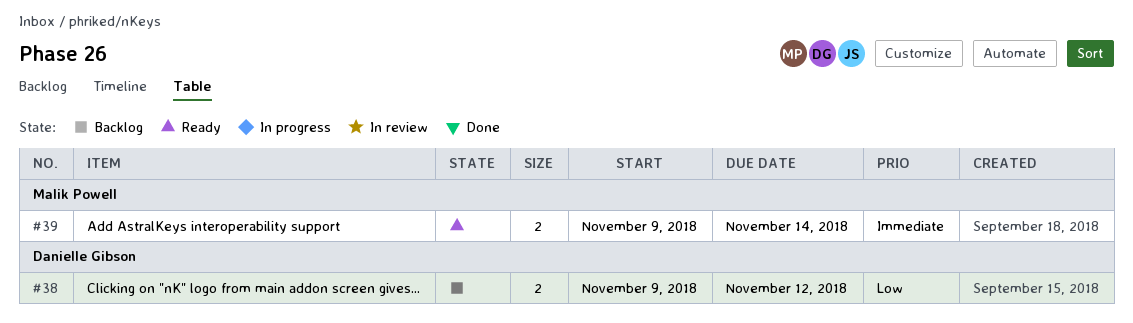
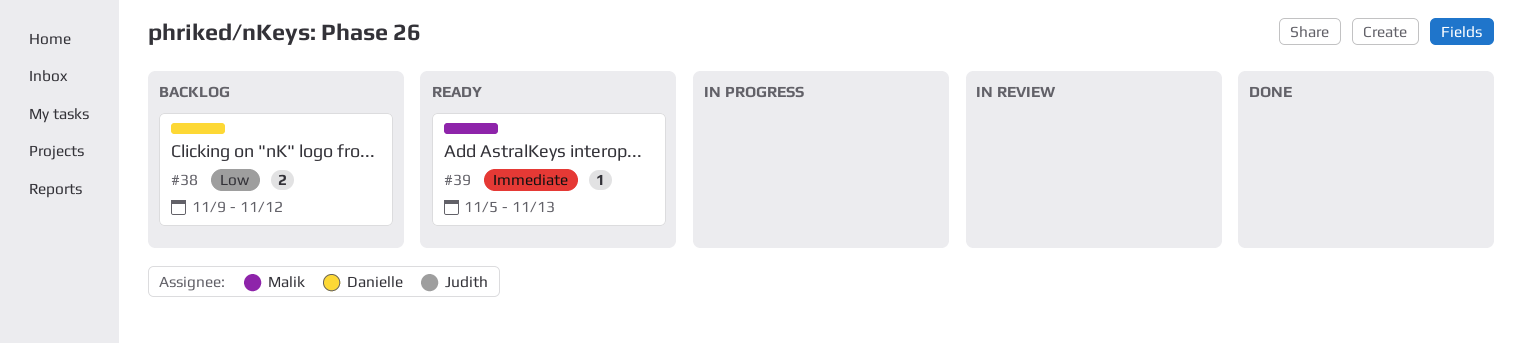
#39, estimate: 2 -> 1
#39, start: Nov 9 -> Nov 5
#39, due: Nov 14 -> Nov 13

